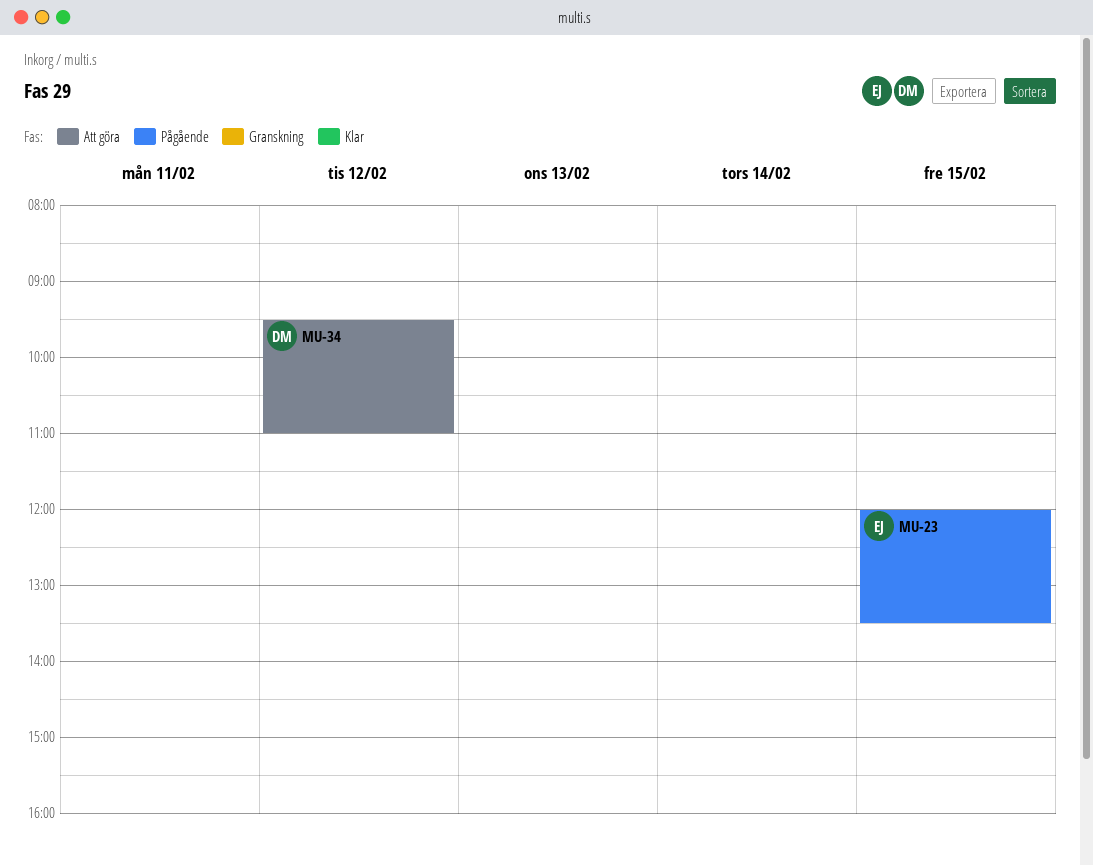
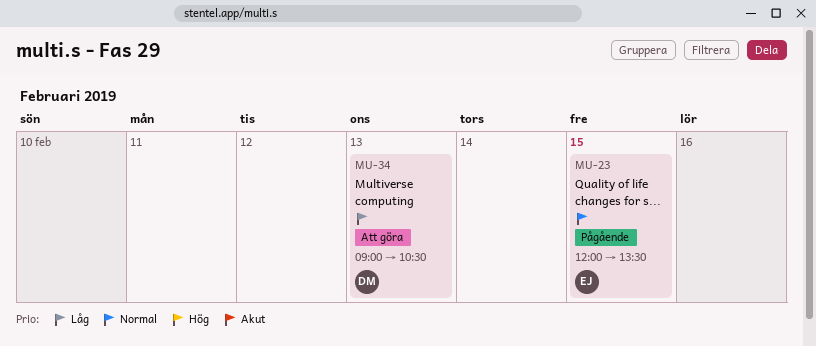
MU-34, day: Feb 12 -> Feb 13
MU-34, begins: 09:30 -> 09:00
MU-34, ends: 11:00 -> 10:30

